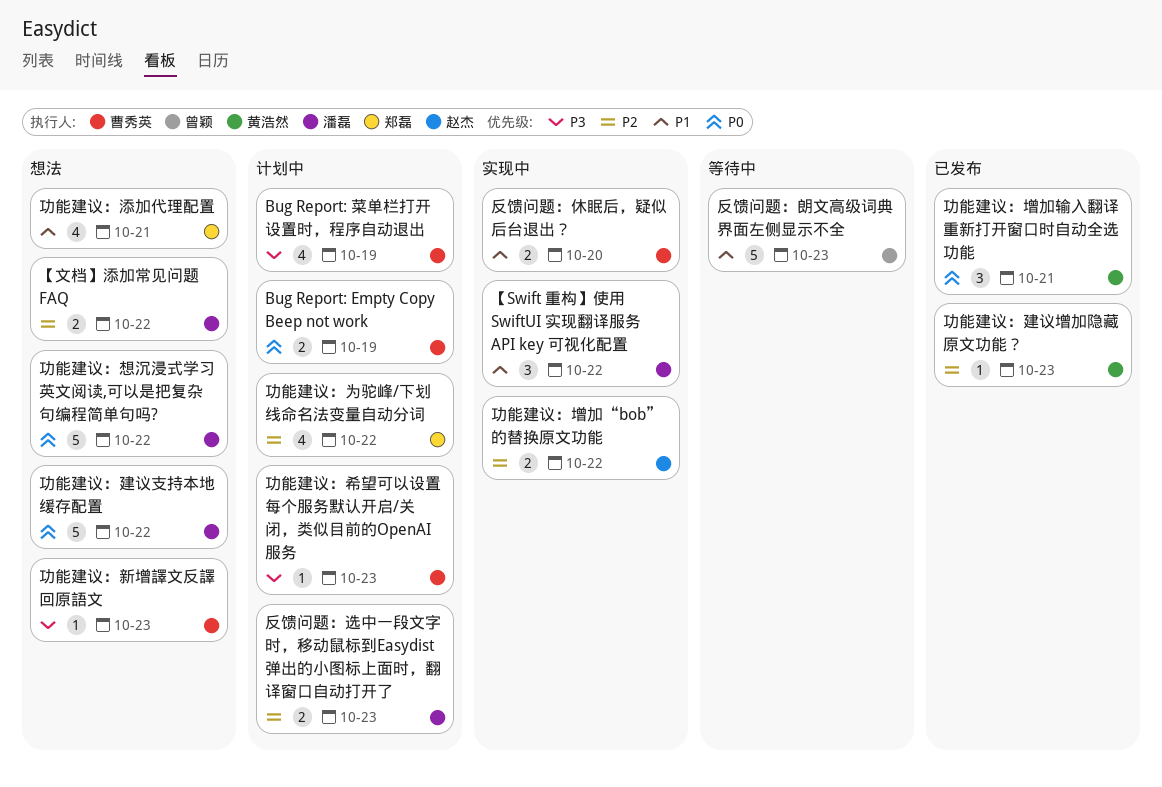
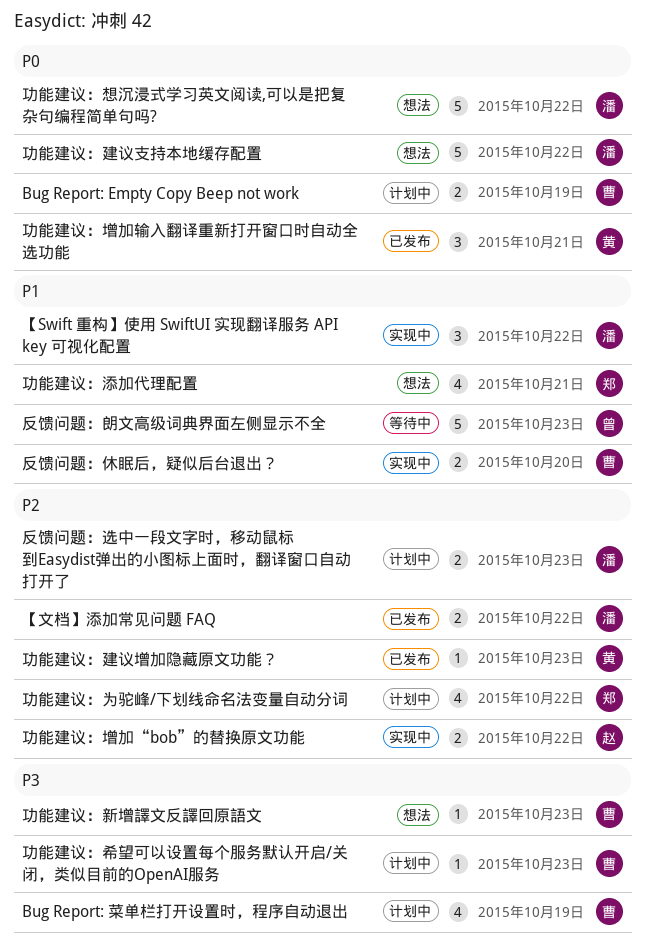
【文档】添加常见问题 FAQ, status: 想法 -> 已发布

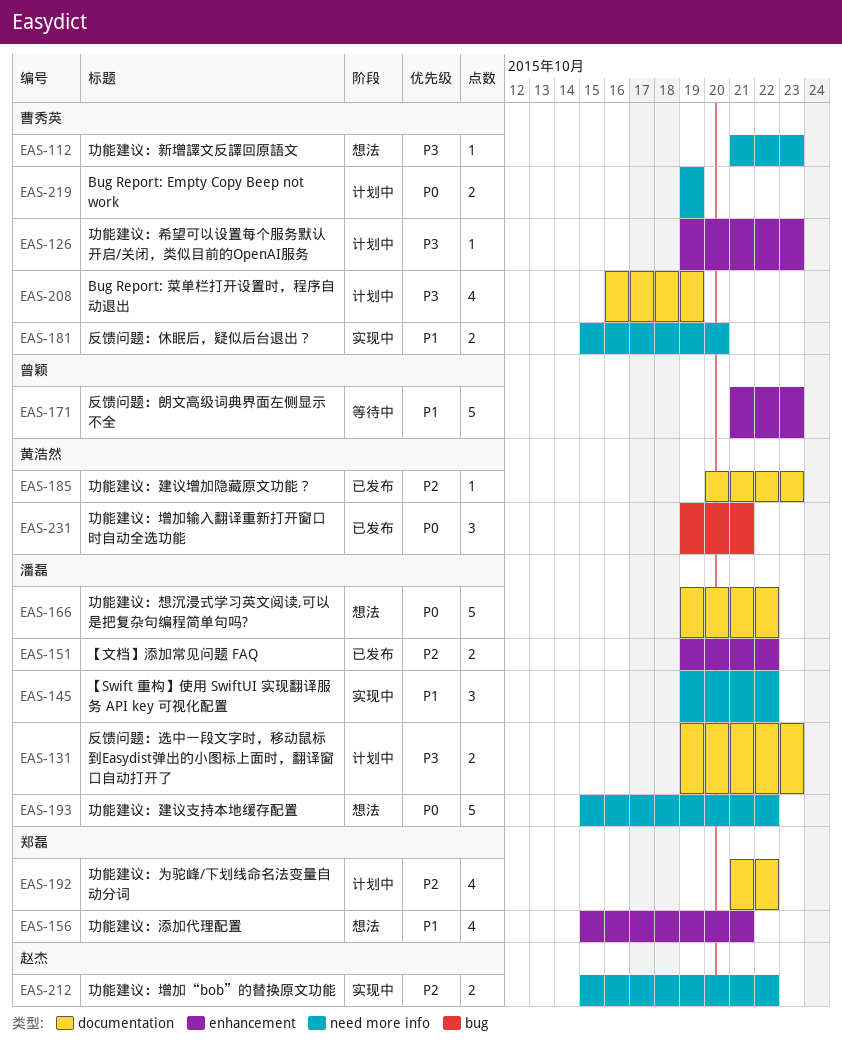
反馈问题：选中一段文字时，移动鼠标到Easydist弹出的小图标上面时，翻译窗口自动打开了, priority: P2 -> P3

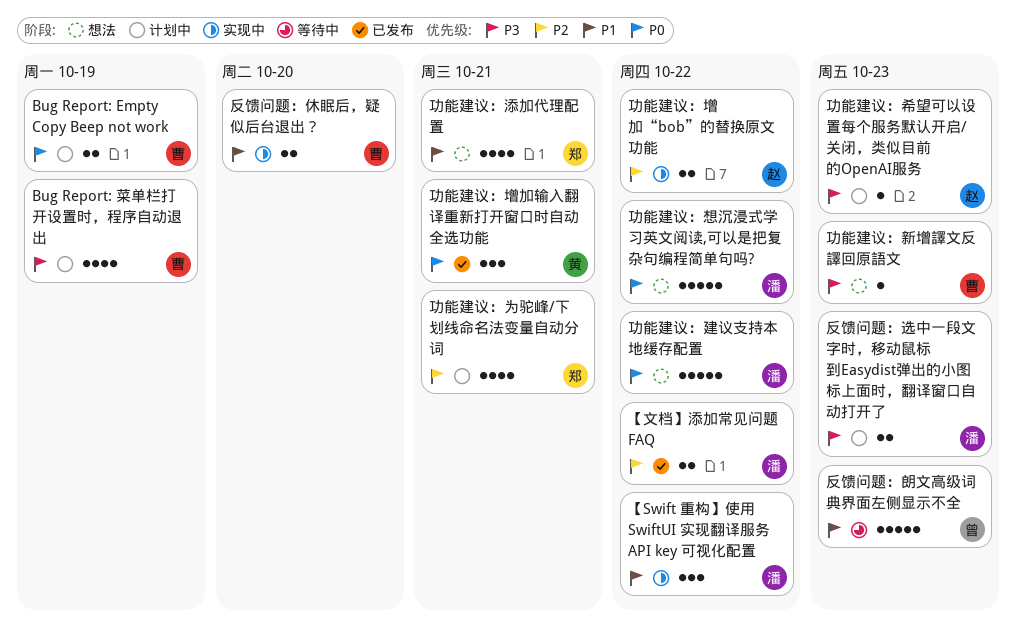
功能建议：为驼峰/下划线命名法变量自动分词, due: Oct 22 -> Oct 21
功能建议：希望可以设置每个服务默认开启/关闭，类似目前的OpenAI服务, owner: 曹秀英 -> 赵杰
功能建议：建议增加隐藏原文功能？: present -> none

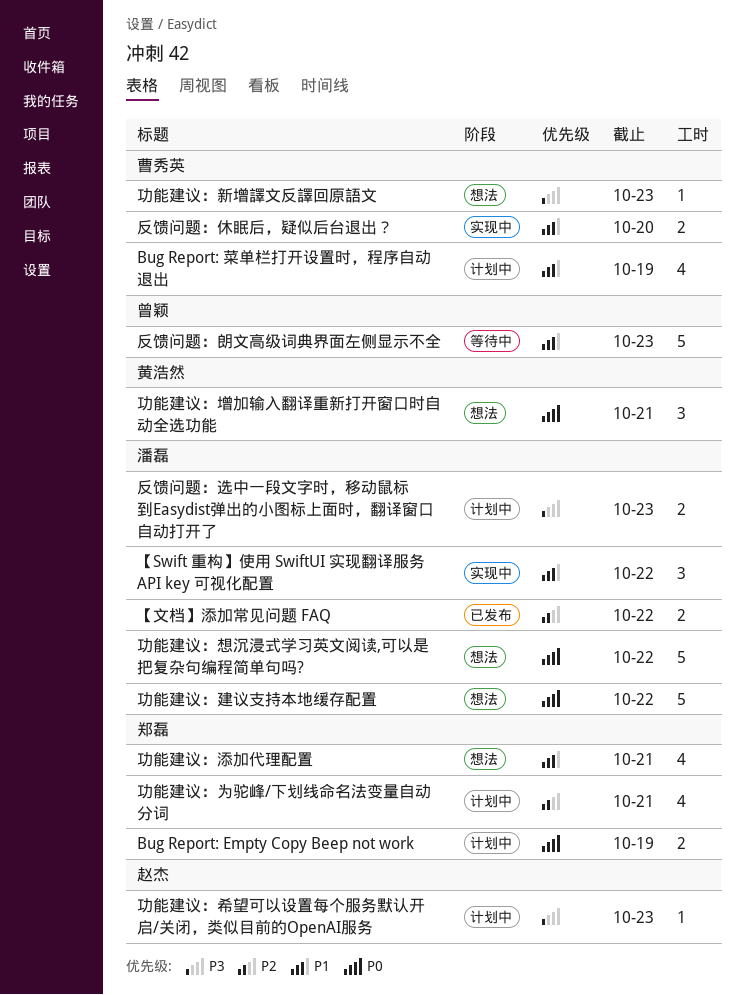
Bug Report: Empty Copy Beep not work, owner: 曹秀英 -> 郑磊
Bug Report: 菜单栏打开设置时，程序自动退出, priority: P3 -> P1
功能建议：增加“bob”的替换原文功能: present -> none
功能建议：增加输入翻译重新打开窗口时自动全选功能, status: 已发布 -> 想法

